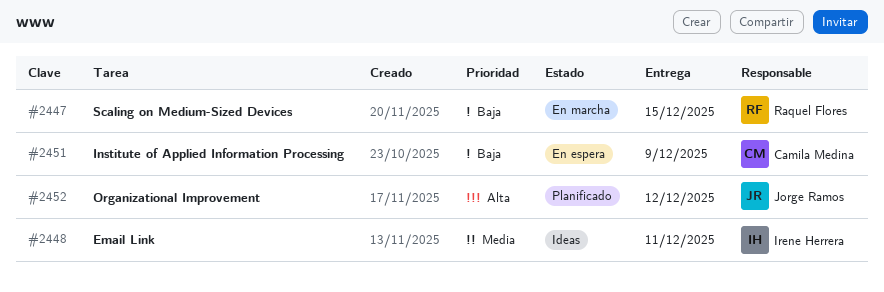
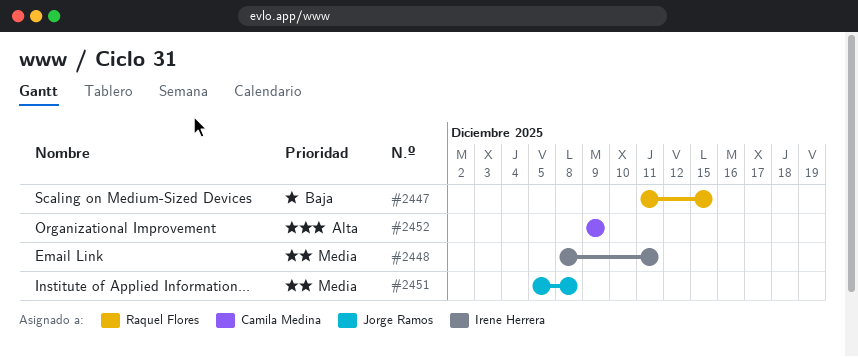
#2451, owner: Camila Medina -> Jorge Ramos
#2451, priority: Baja -> Media
#2451, due: Dec 9 -> Dec 8
#2452, owner: Jorge Ramos -> Camila Medina
#2452, due: Dec 12 -> Dec 9

